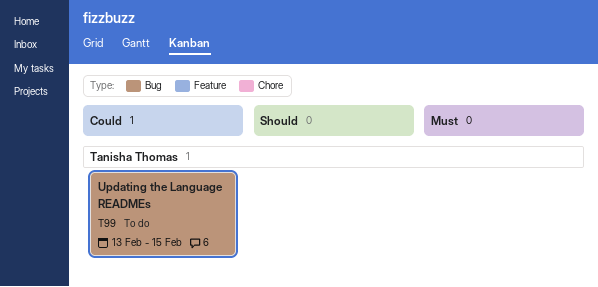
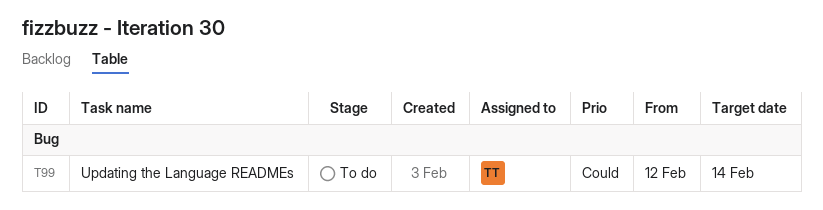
T99, start: Feb 13 -> Feb 12
T99, due: Feb 15 -> Feb 14

